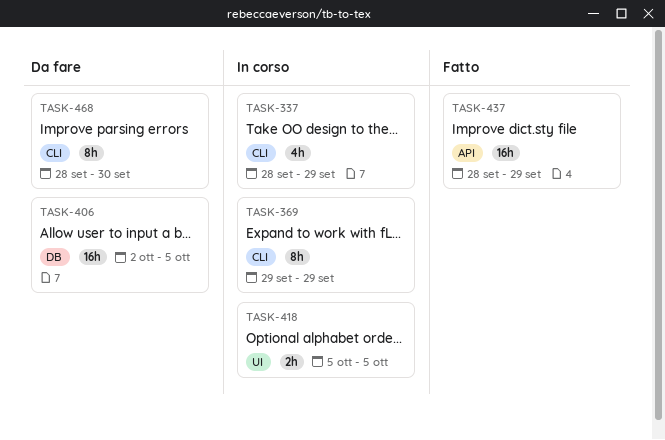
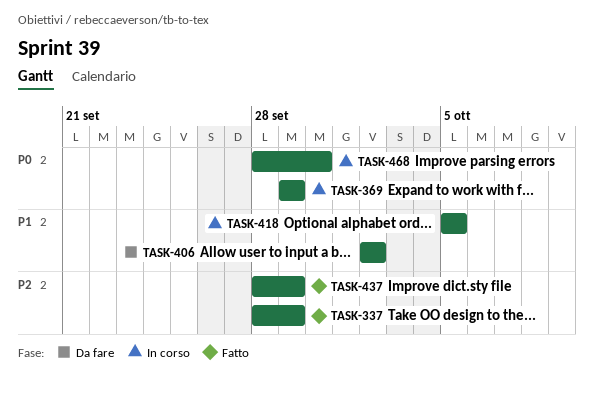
TASK-337, status: In corso -> Fatto
TASK-406, due: Oct 5 -> Oct 2
TASK-468, status: Da fare -> In corso

